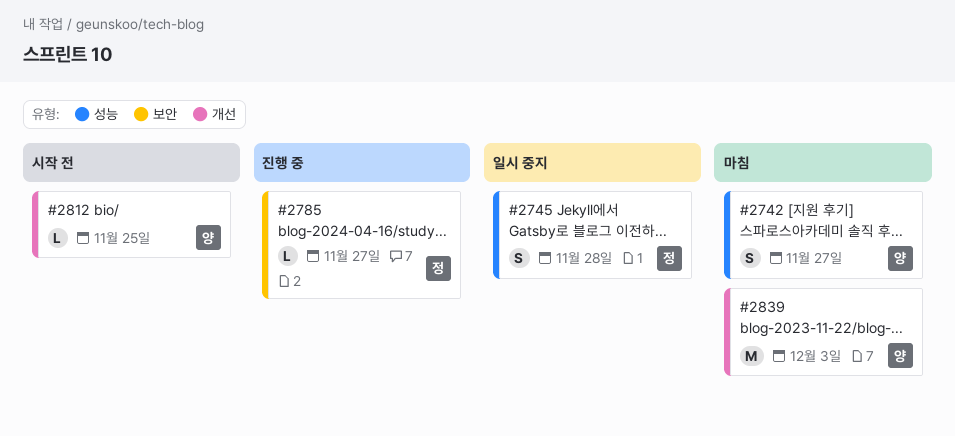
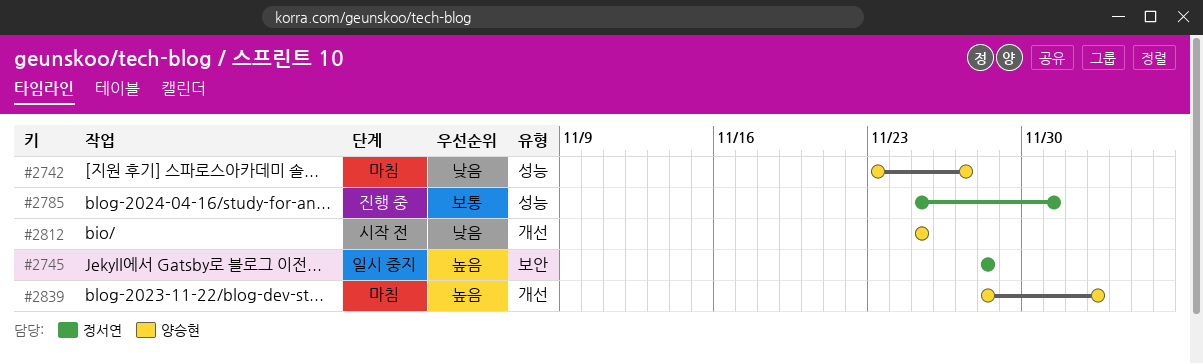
#2745, label: 성능 -> 보안
#2785, label: 보안 -> 성능
#2785, due: Nov 27 -> Dec 1

